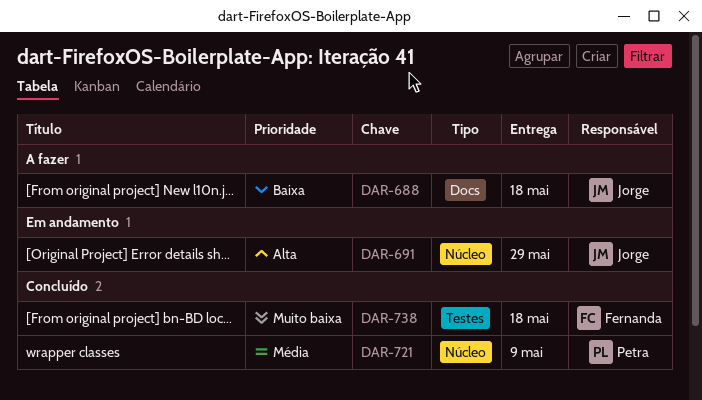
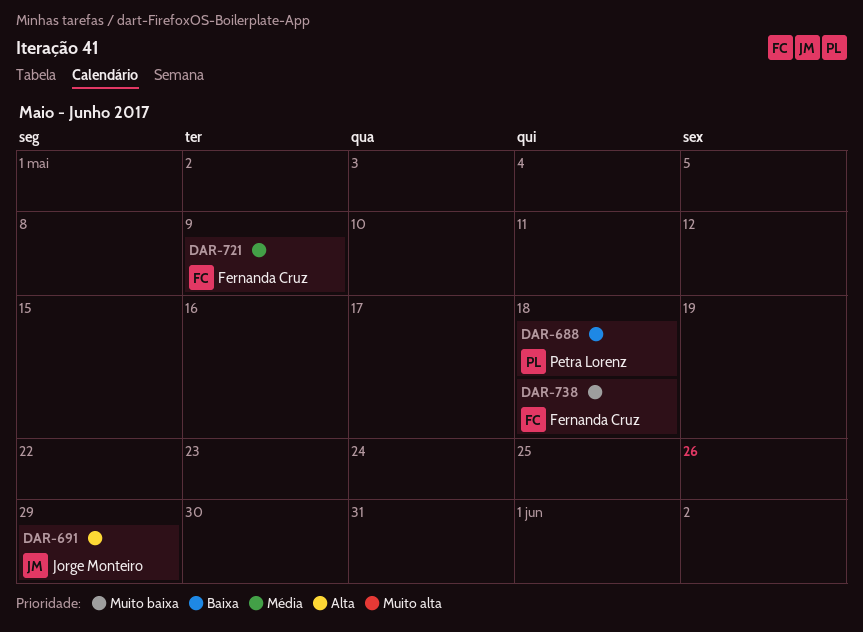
DAR-688, owner: Jorge Monteiro -> Petra Lorenz
DAR-721, owner: Petra Lorenz -> Fernanda Cruz

